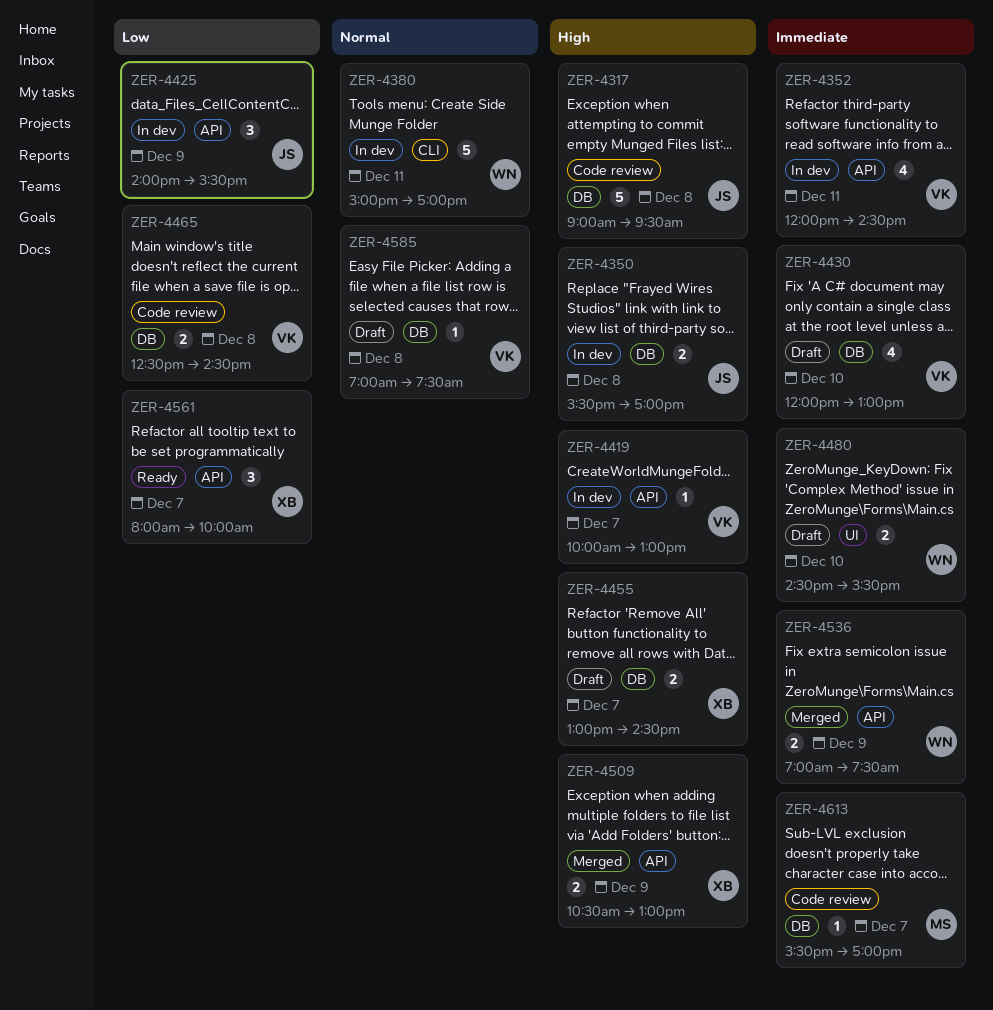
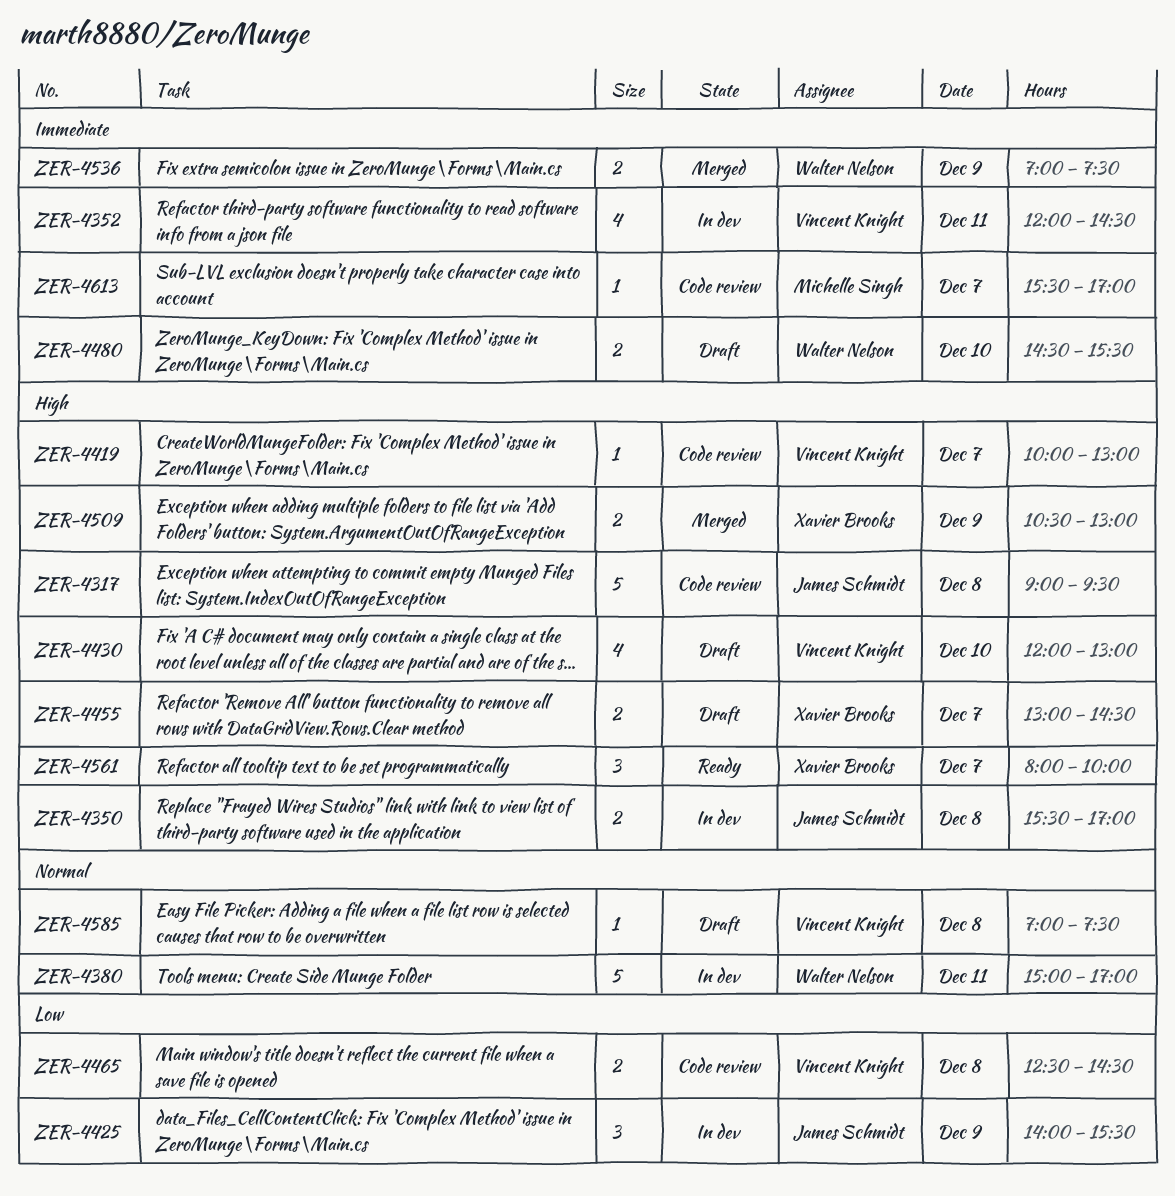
ZER-4419, status: In dev -> Code review
ZER-4430, priority: Immediate -> High
ZER-4561, priority: Low -> High

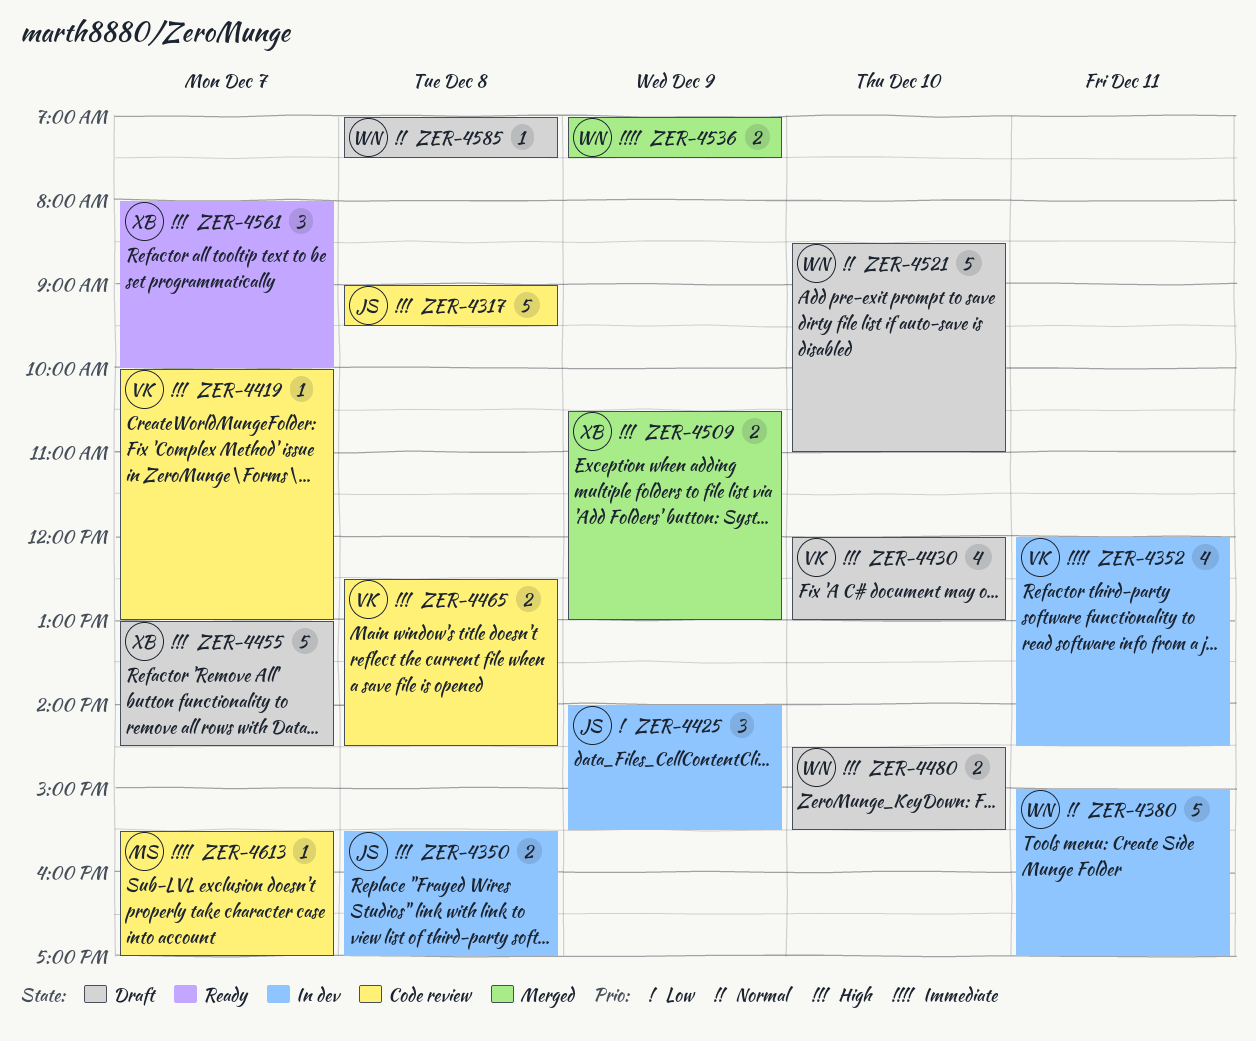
ZER-4455, estimate: 2 -> 5
ZER-4465, priority: Low -> High
ZER-4480, priority: Immediate -> High
ZER-4521: none -> present
ZER-4585, owner: Vincent Knight -> Walter Nelson

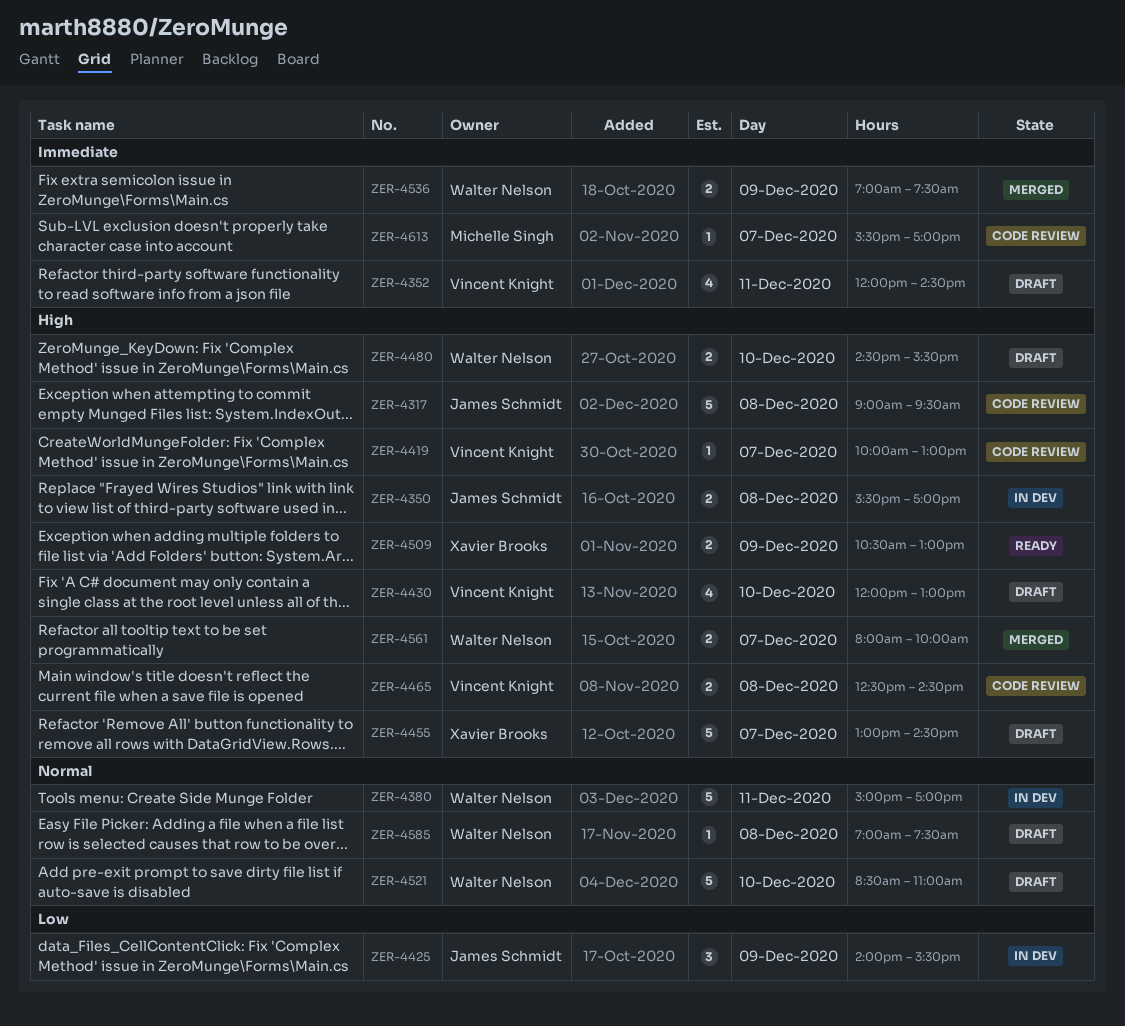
ZER-4352, status: In dev -> Draft
ZER-4509, status: Merged -> Ready
ZER-4561, status: Ready -> Merged
ZER-4561, owner: Xavier Brooks -> Walter Nelson
ZER-4561, estimate: 3 -> 2

